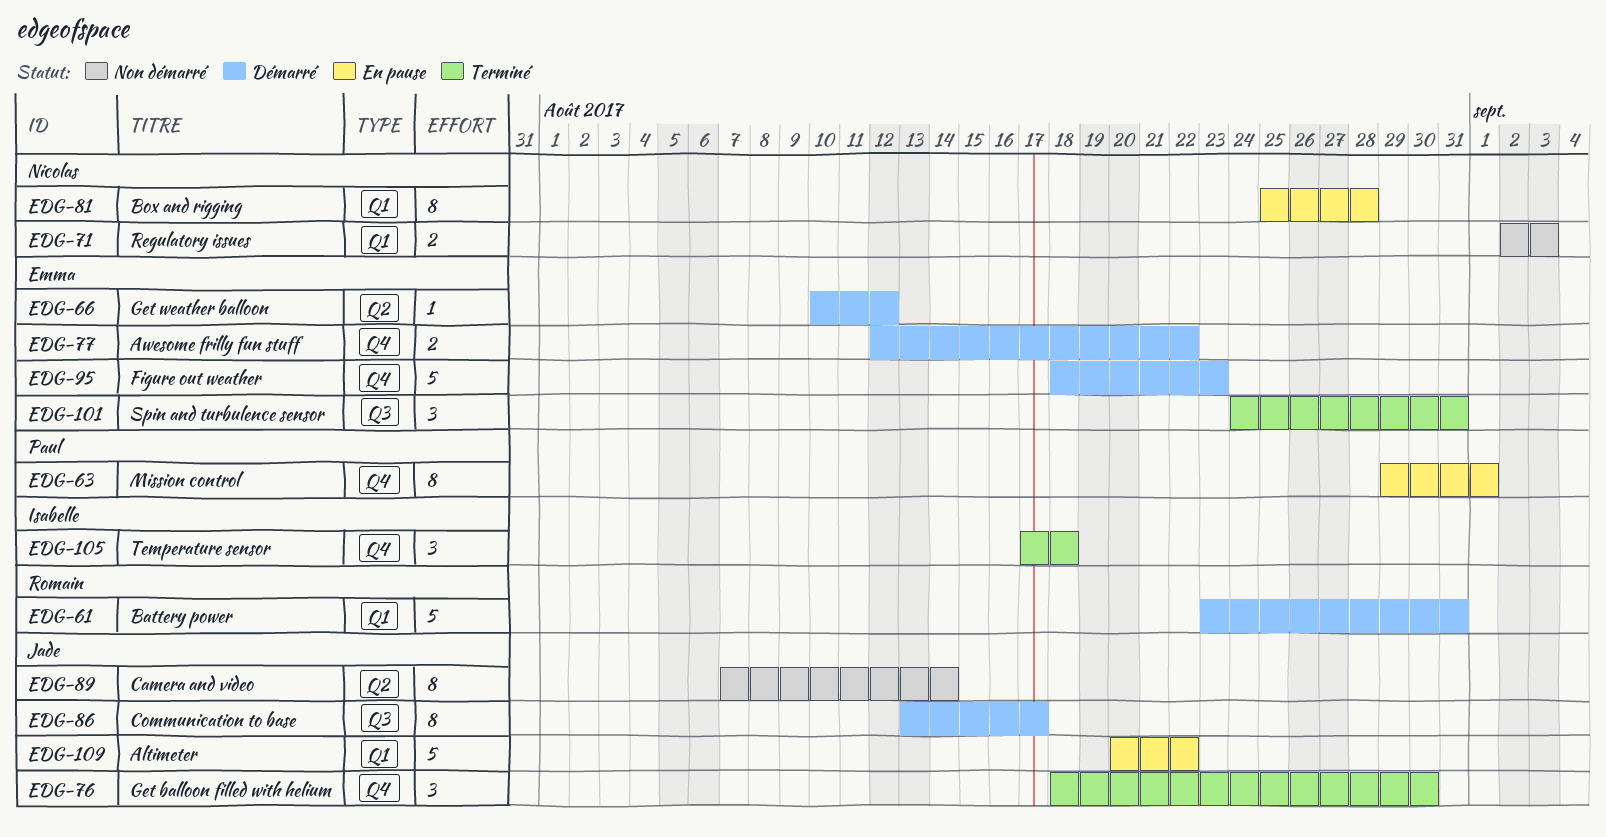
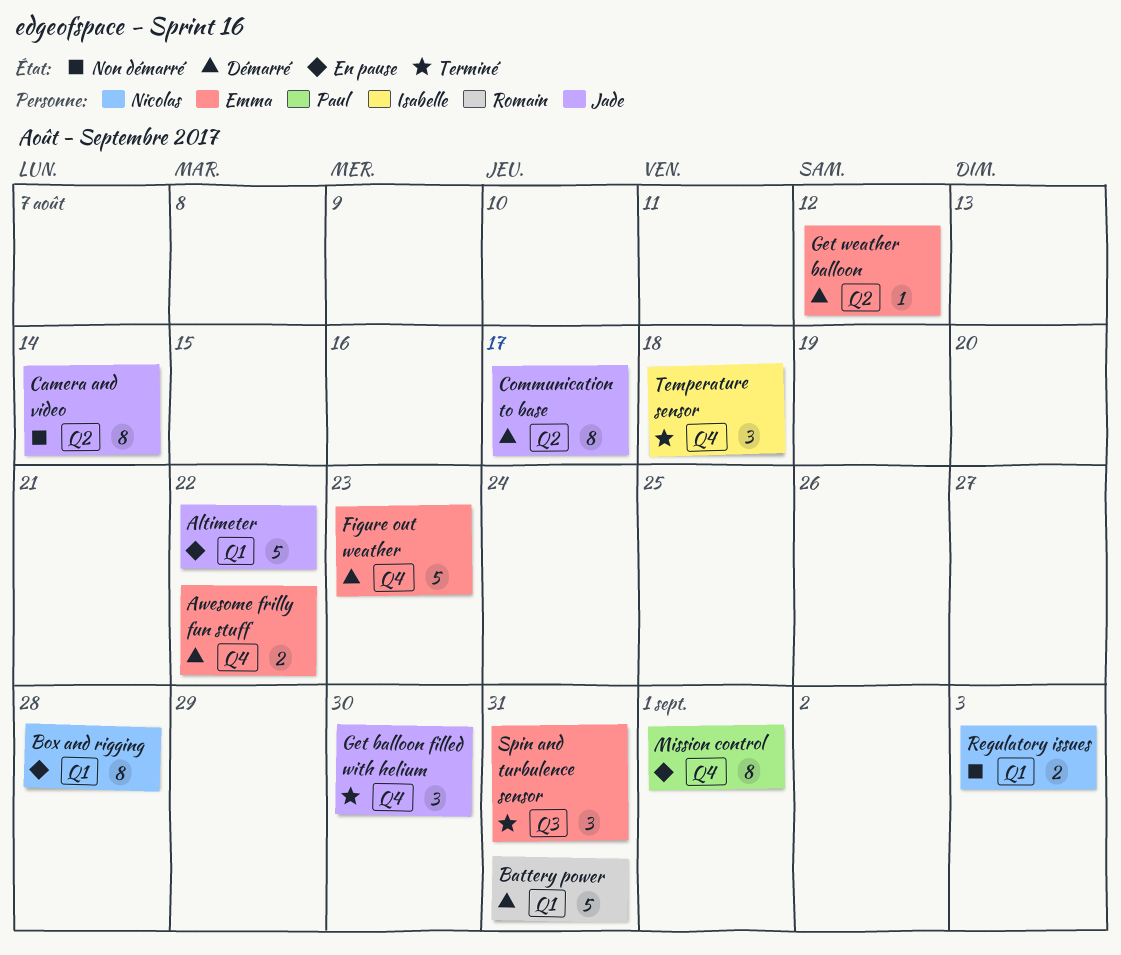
Communication to base, label: Q3 -> Q2

